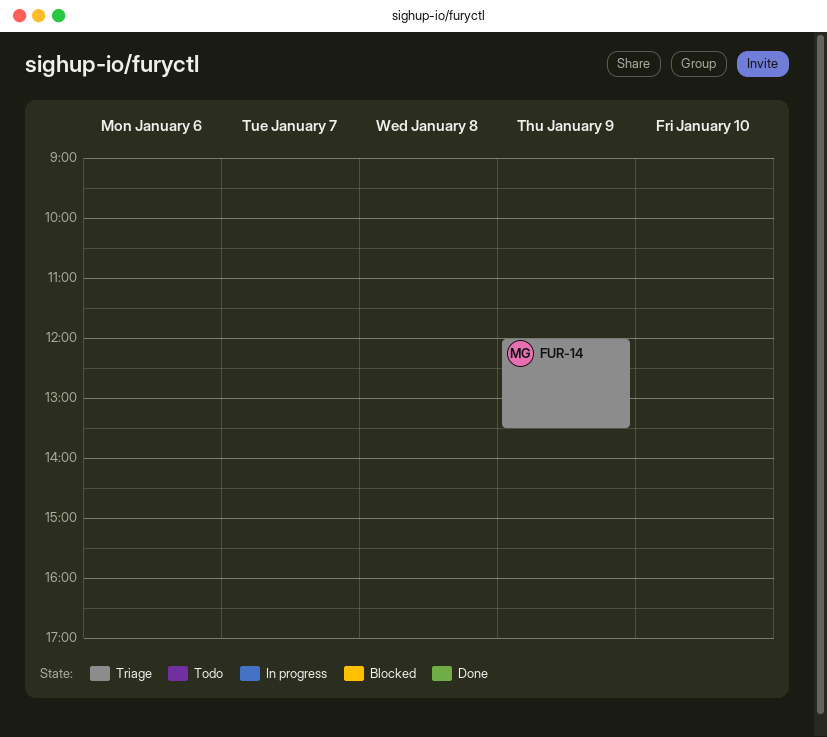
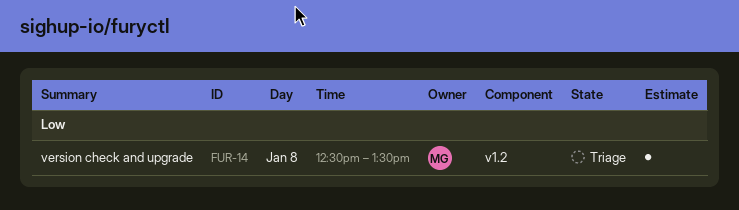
FUR-14, day: Jan 9 -> Jan 8
FUR-14, begins: 12:00 -> 12:30

